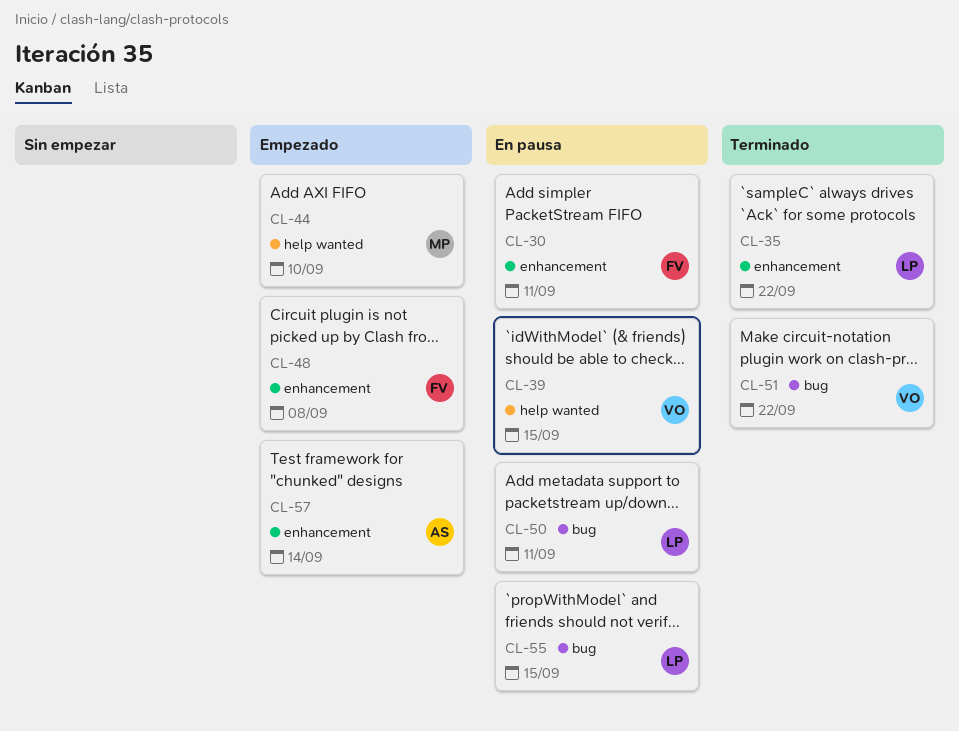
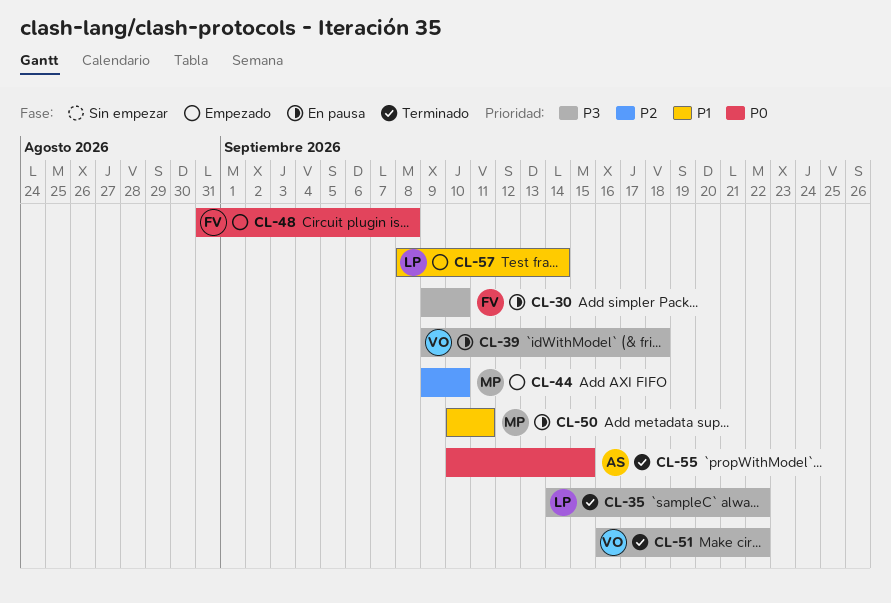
CL-30, due: Sep 11 -> Sep 10
CL-39, due: Sep 15 -> Sep 18
CL-50, owner: LP -> MP
CL-55, status: En pausa -> Terminado
CL-55, owner: LP -> AS
CL-57, owner: AS -> LP

